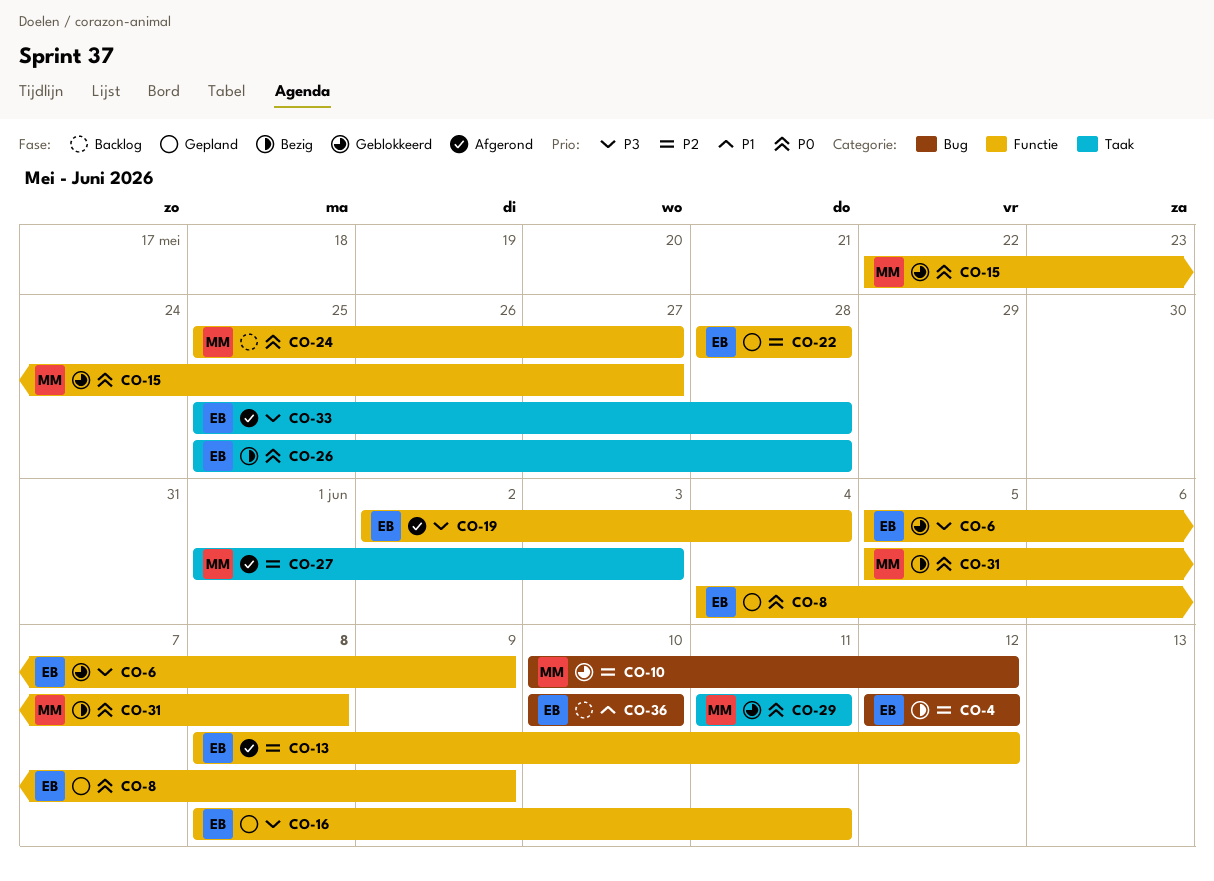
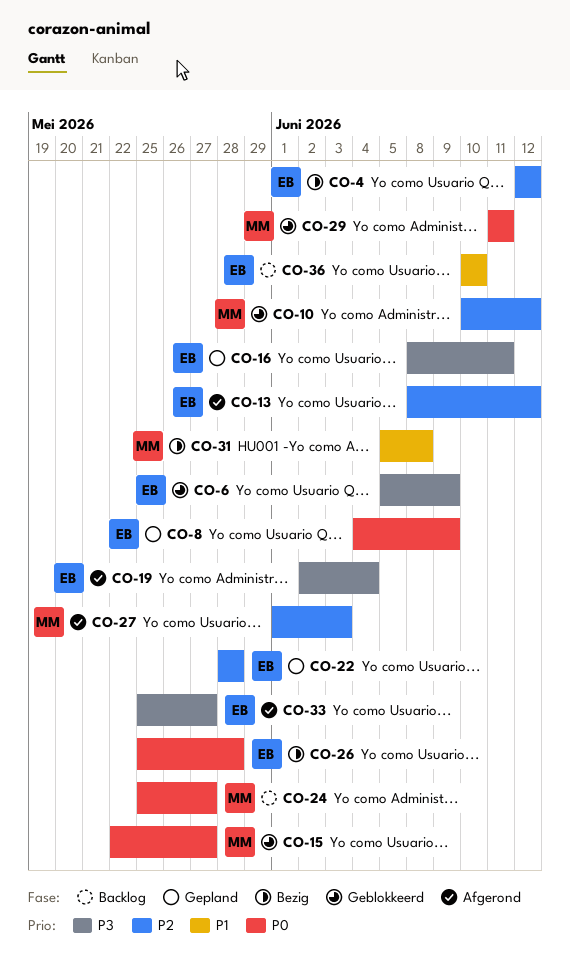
CO-31, priority: P0 -> P1
CO-33, due: May 28 -> May 27

